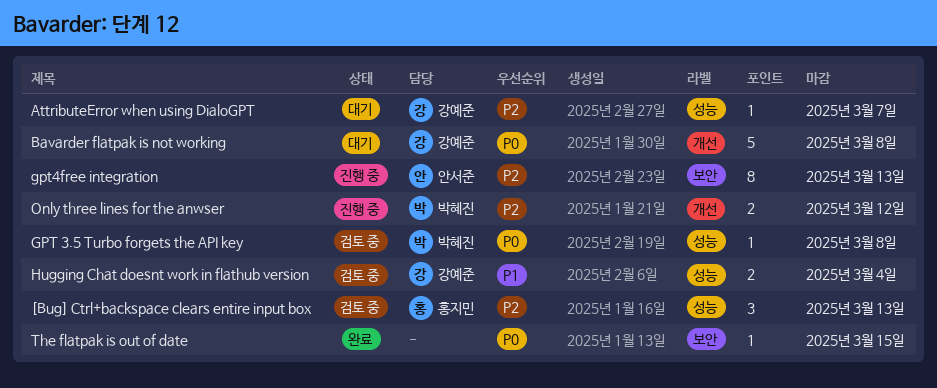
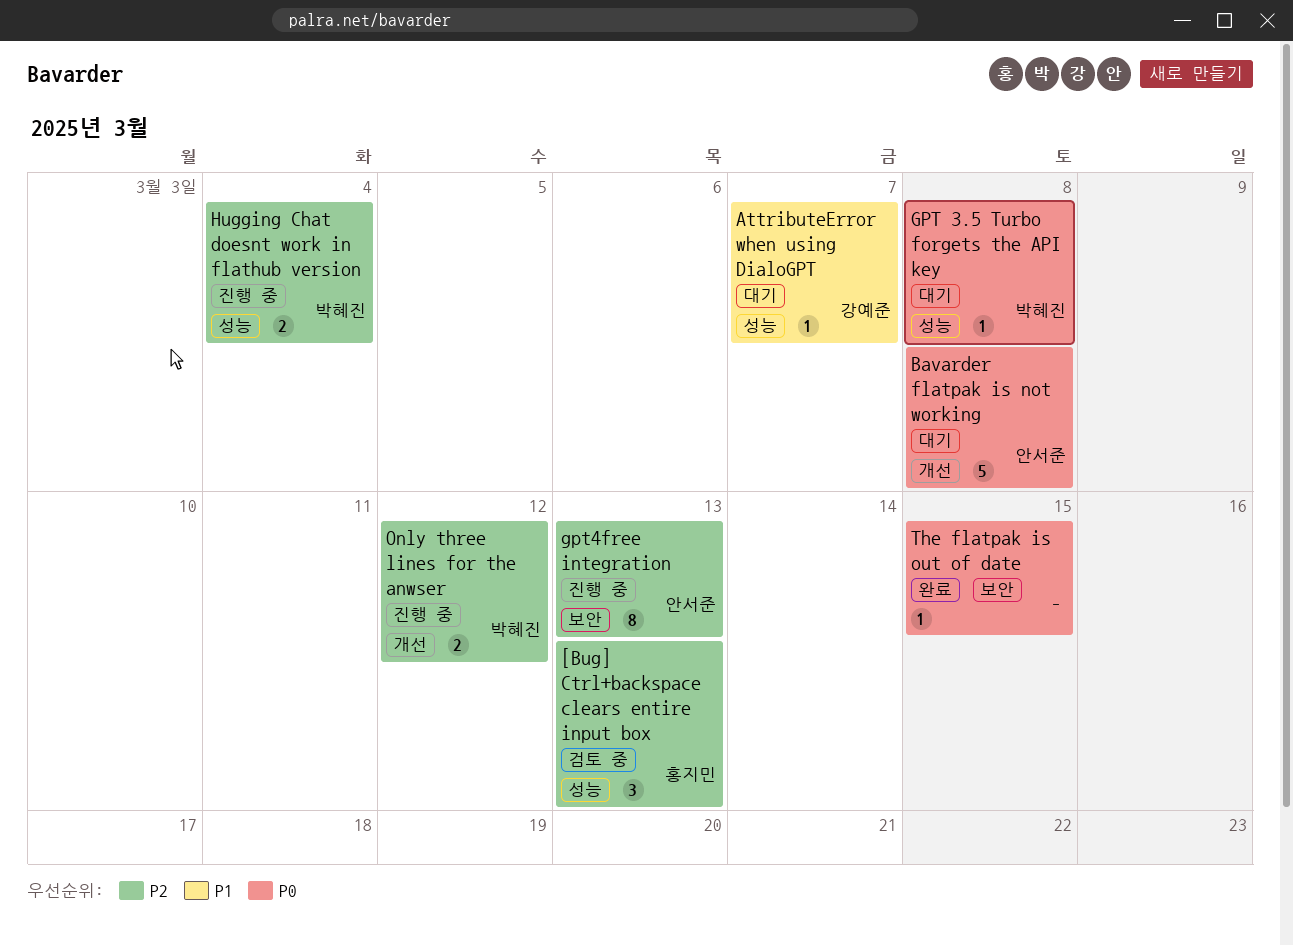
AttributeError when using DialoGPT, priority: P2 -> P1
Bavarder flatpak is not working, owner: 강예준 -> 안서준
GPT 3.5 Turbo forgets the API key, status: 검토 중 -> 대기
Hugging Chat doesnt work in flathub version, status: 검토 중 -> 진행 중
Hugging Chat doesnt work in flathub version, owner: 강예준 -> 박혜진
Hugging Chat doesnt work in flathub version, priority: P1 -> P2

